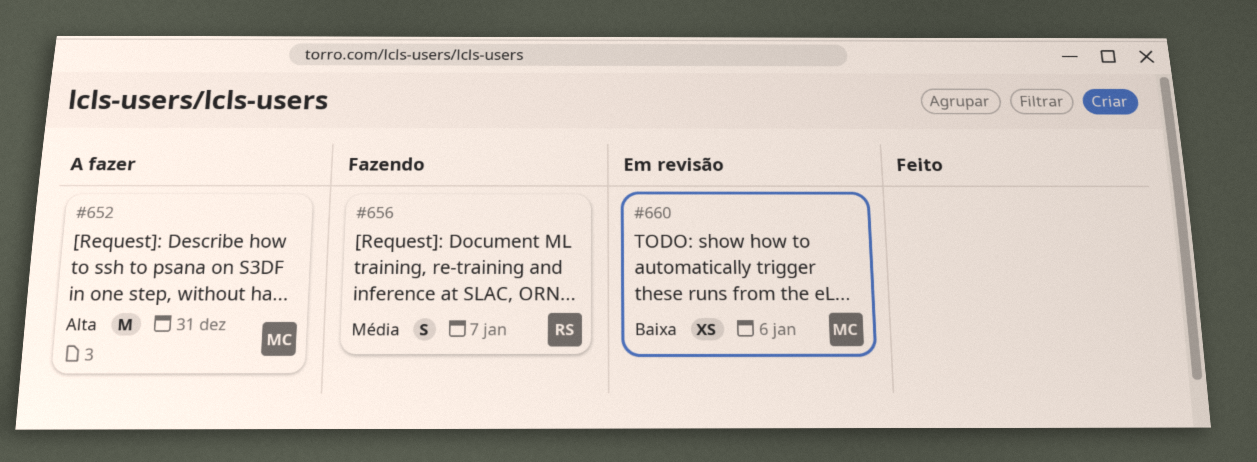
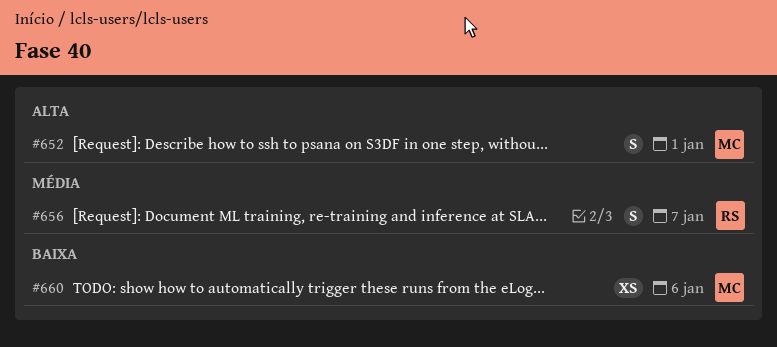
#652, estimate: M -> S
#652, due: Dec 31 -> Jan 1

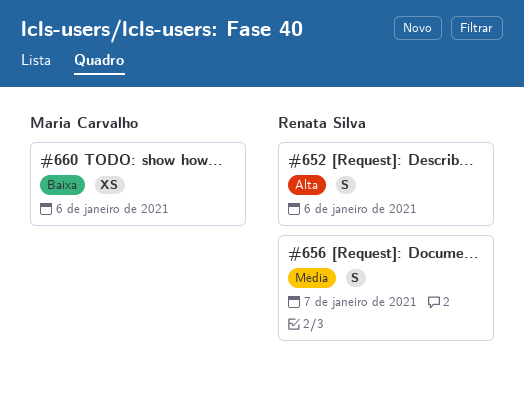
#652, owner: Maria Carvalho -> Renata Silva
#652, due: Jan 1 -> Jan 6

